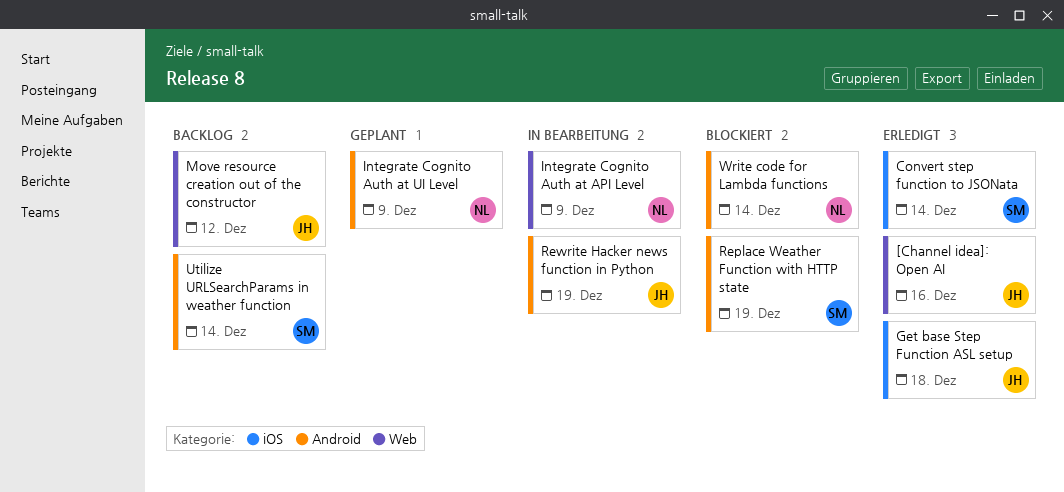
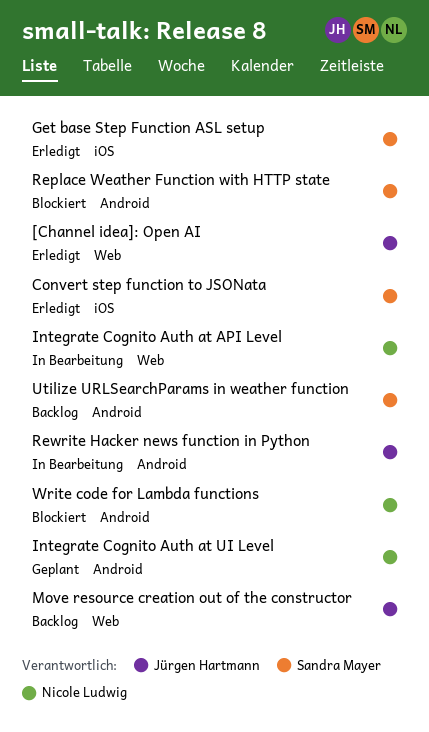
Get base Step Function ASL setup, owner: Jürgen Hartmann -> Sandra Mayer

